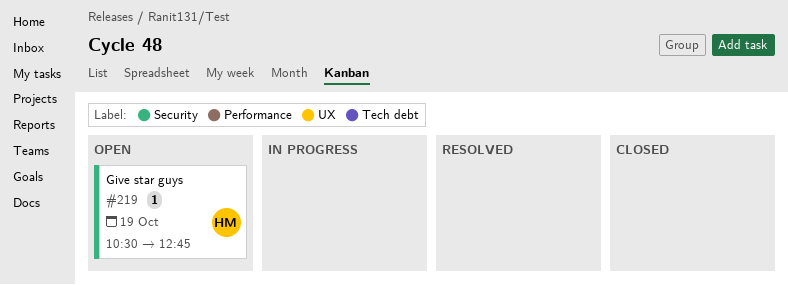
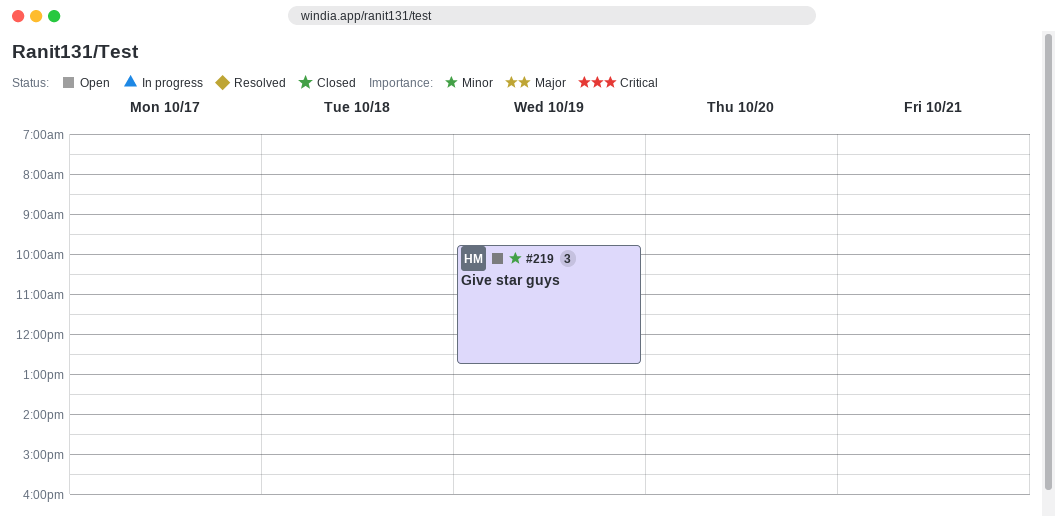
#219, estimate: 1 -> 3
#219, begins: 10:30 -> 09:45

